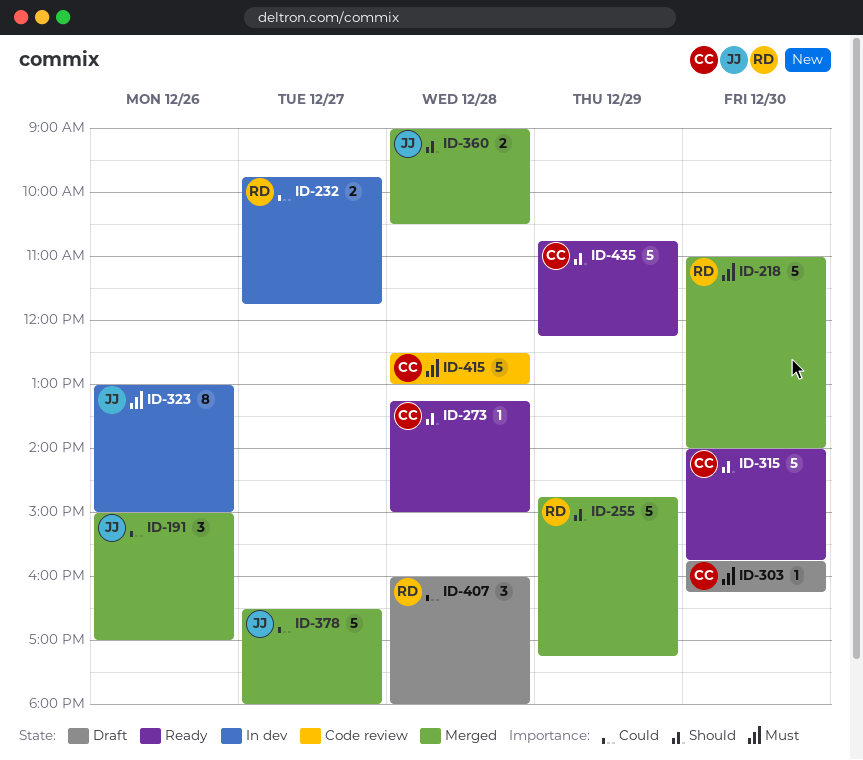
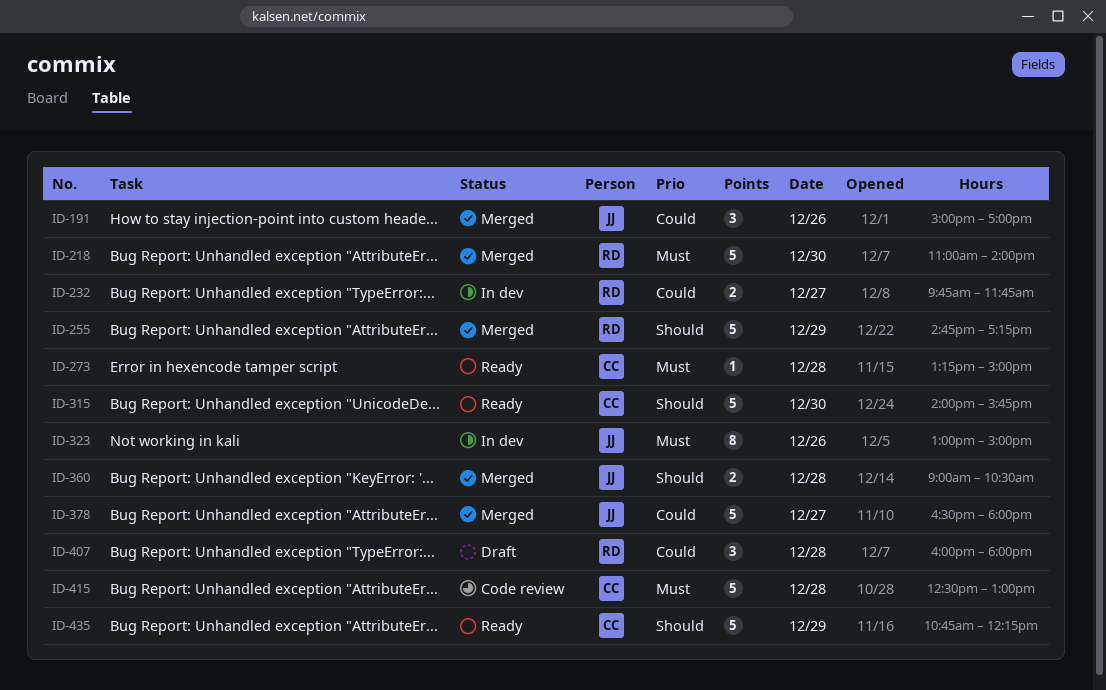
ID-273, priority: Should -> Must
ID-303: present -> none

